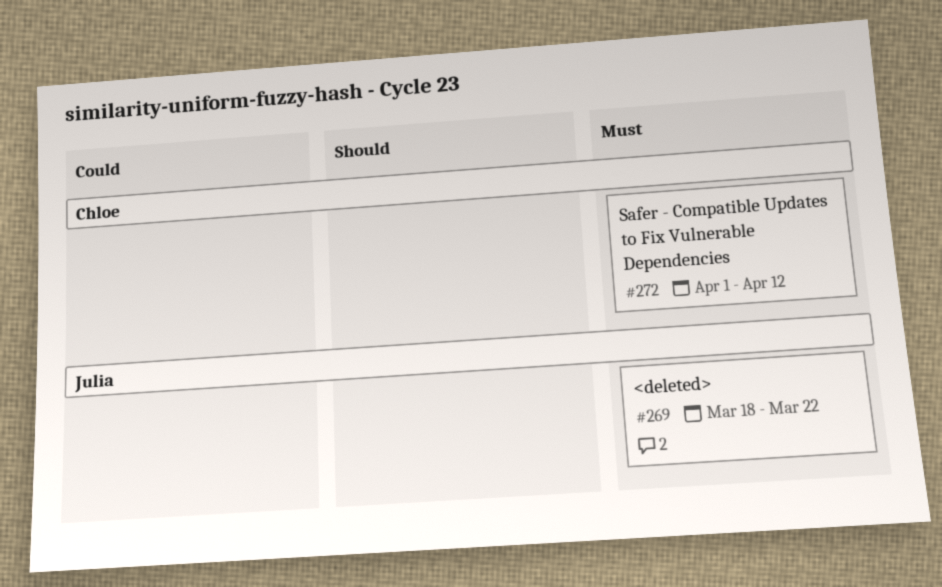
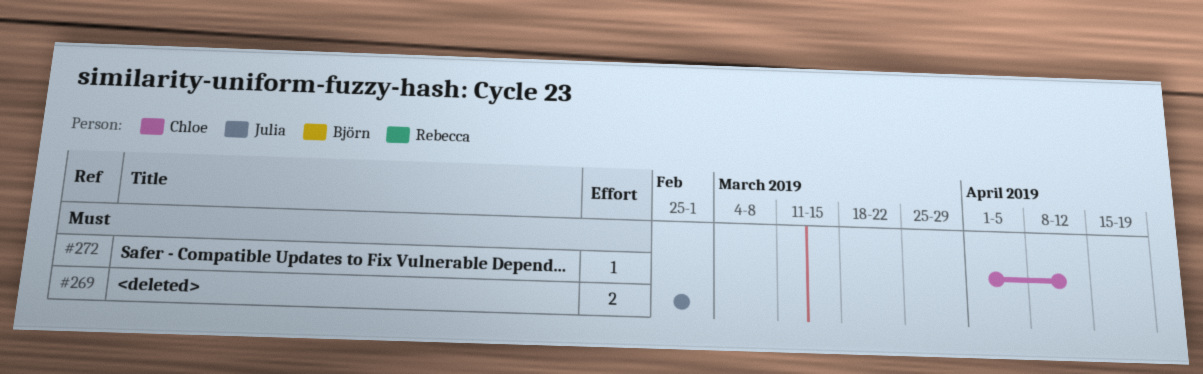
#269, start: Mar 18 -> Feb 25
#269, due: Mar 22 -> Mar 1

